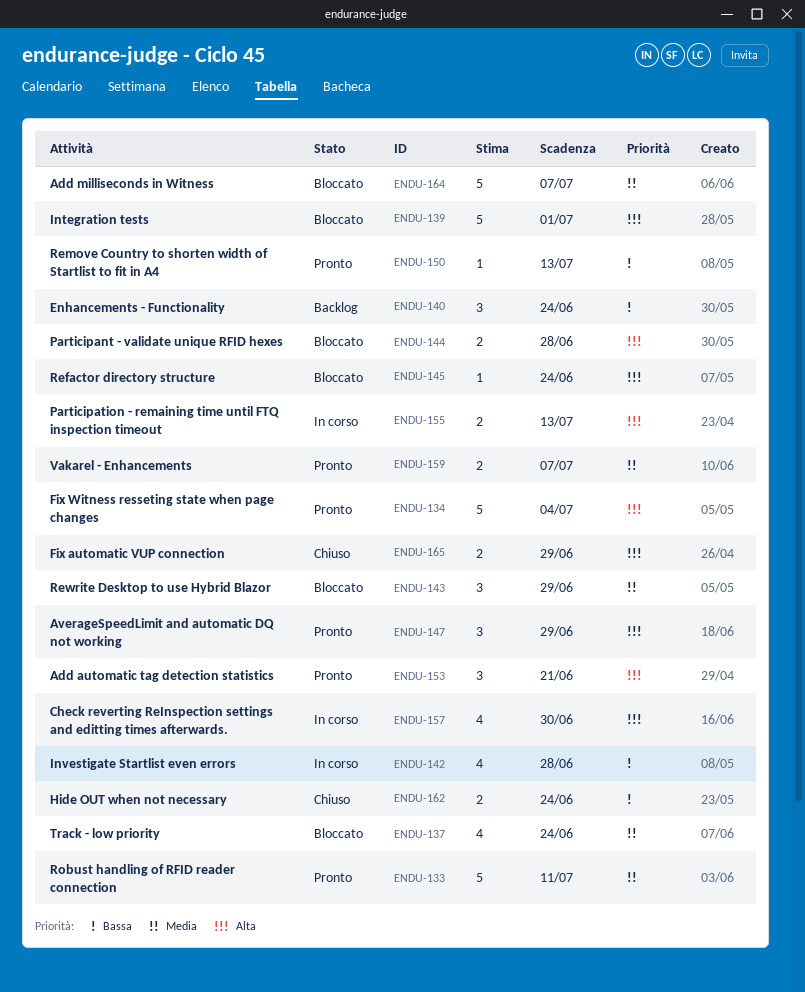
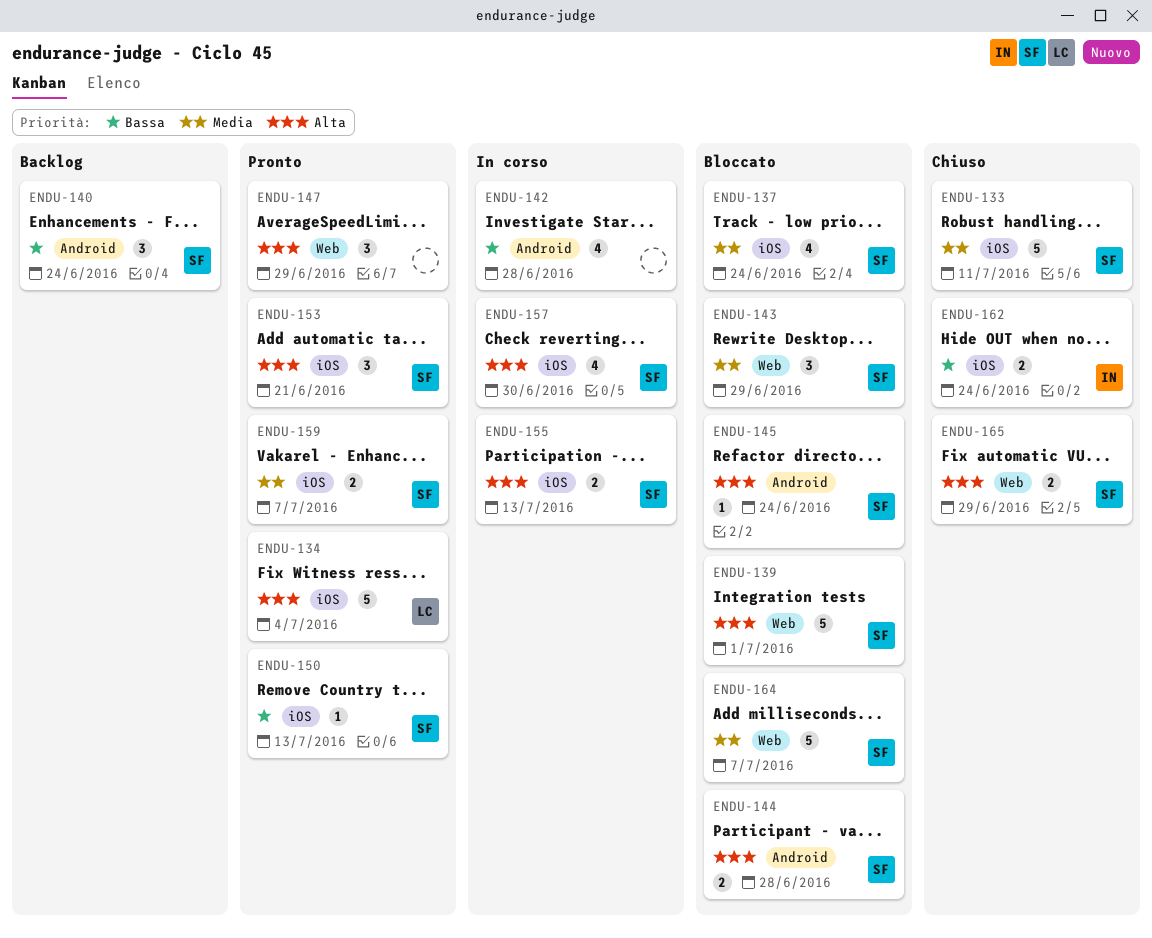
ENDU-133, status: Pronto -> Chiuso

